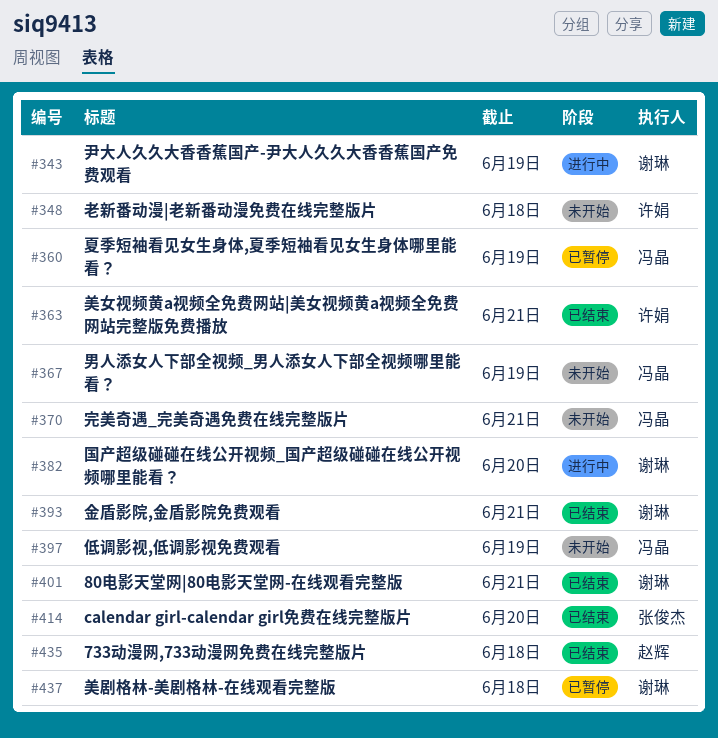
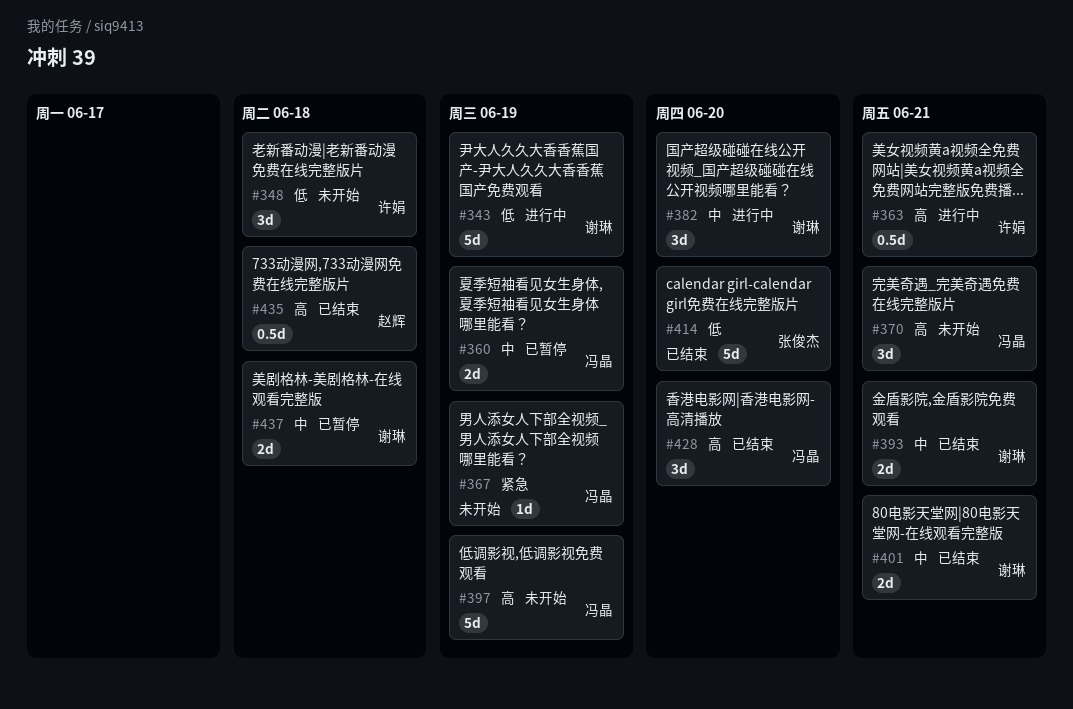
#363, status: 已结束 -> 进行中
#428: none -> present

